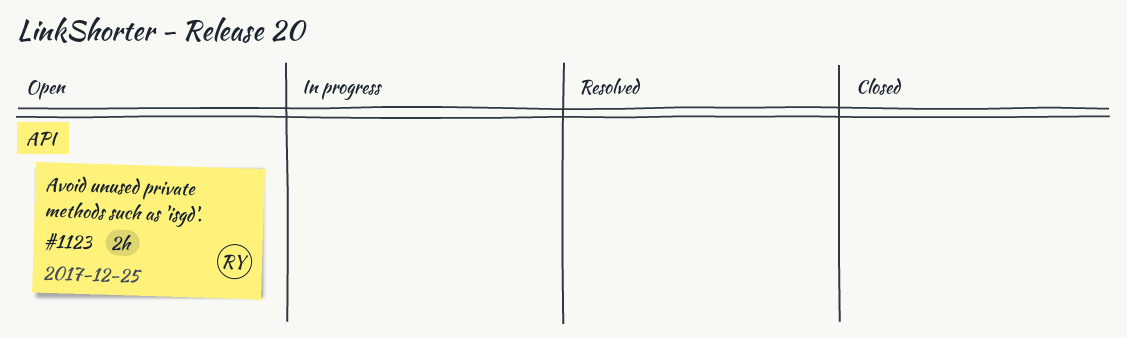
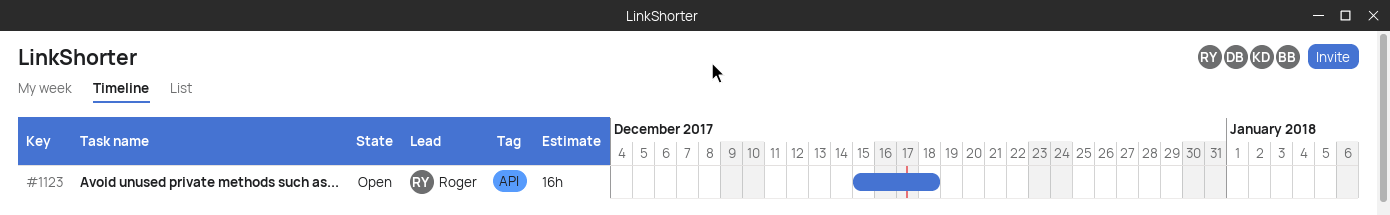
#1123, estimate: 2h -> 16h
#1123, due: Dec 25 -> Dec 18

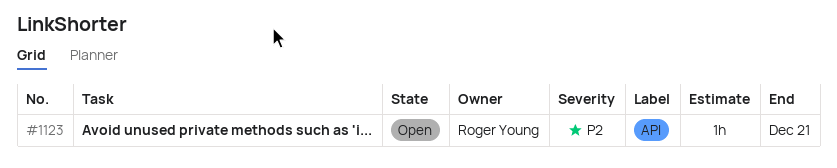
#1123, estimate: 16h -> 1h
#1123, due: Dec 18 -> Dec 21

